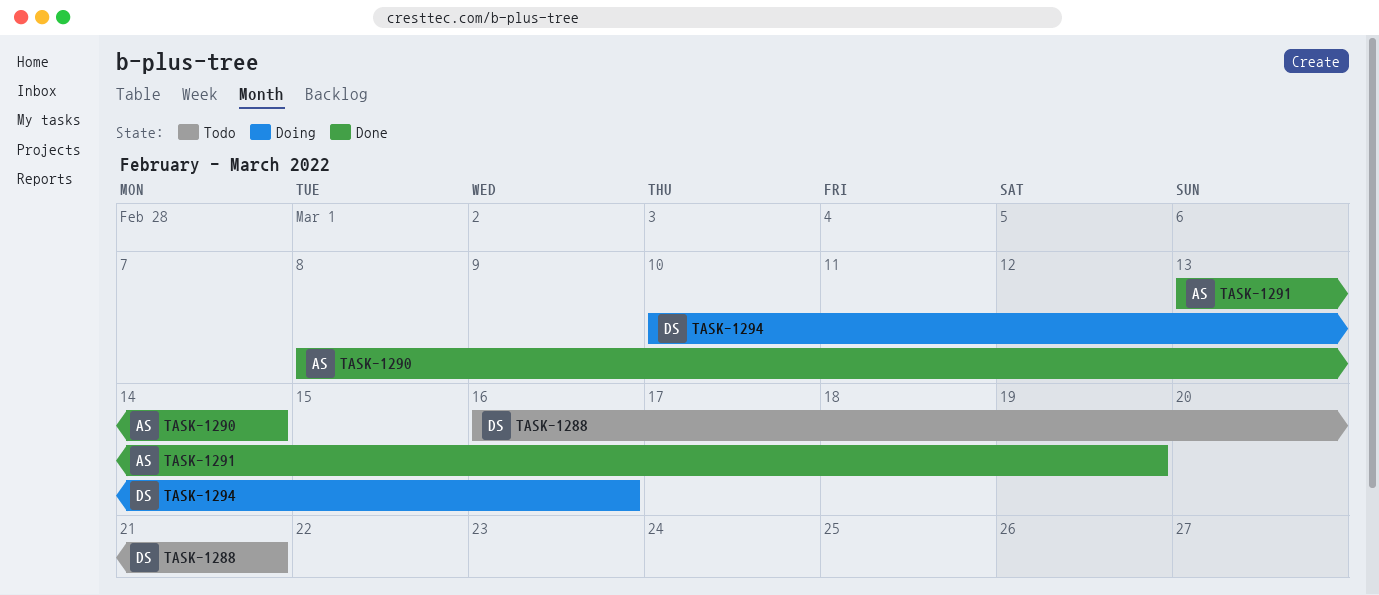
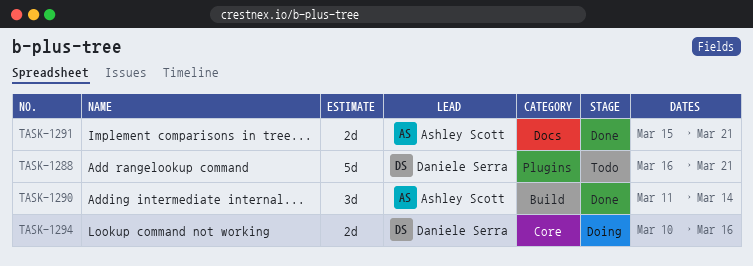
TASK-1290, start: Mar 8 -> Mar 11
TASK-1291, start: Mar 13 -> Mar 15
TASK-1291, due: Mar 19 -> Mar 21

